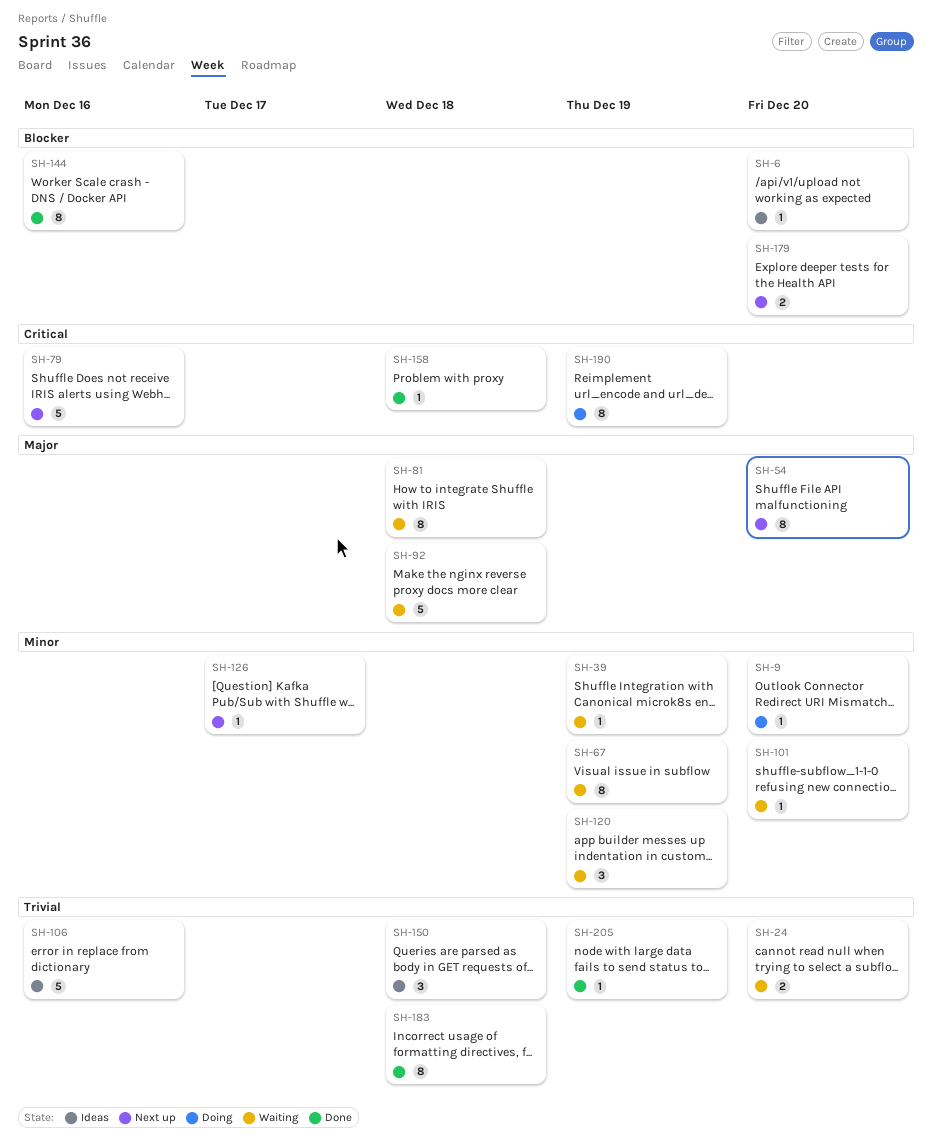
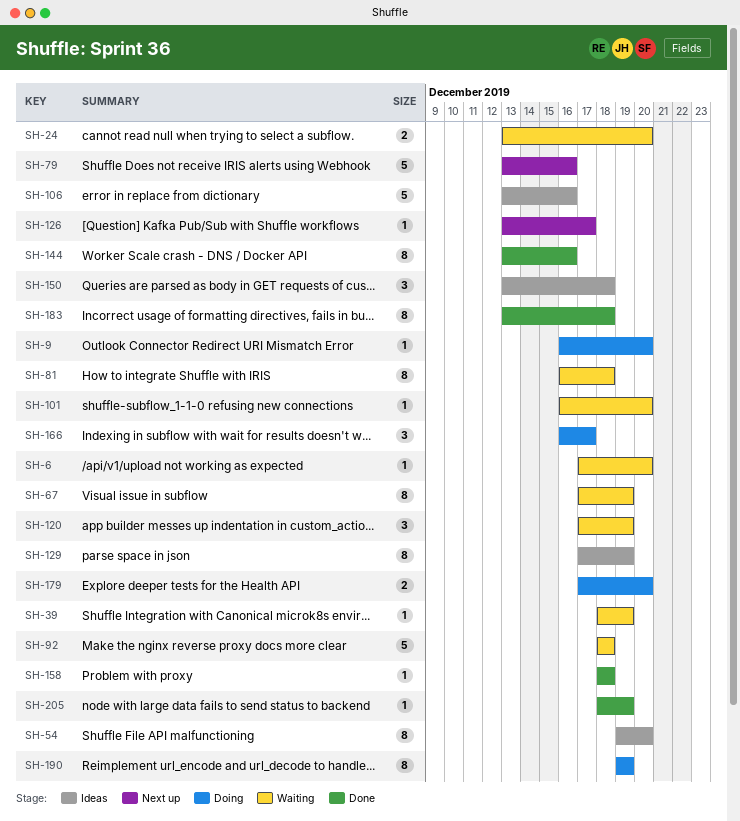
SH-6, status: Ideas -> Waiting
SH-54, status: Next up -> Ideas
SH-129: none -> present
SH-166: none -> present
SH-179, status: Next up -> Doing

